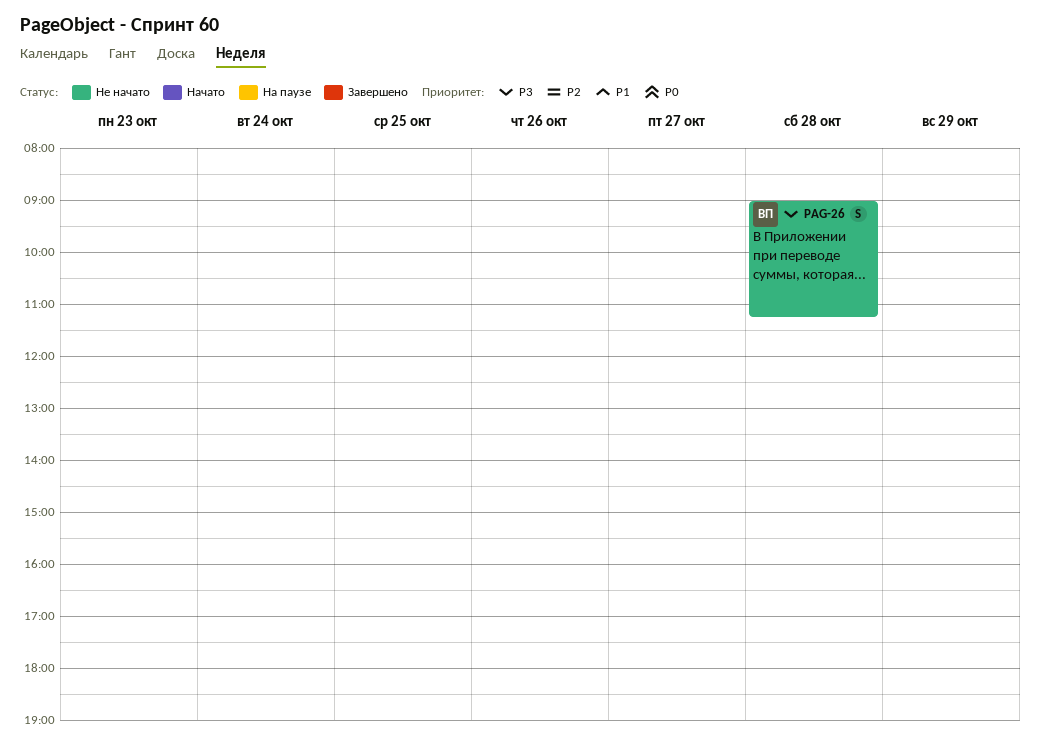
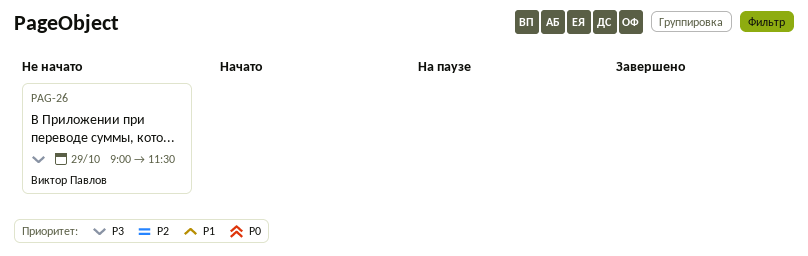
PAG-26, day: Oct 28 -> Oct 29
PAG-26, ends: 11:15 -> 11:30

